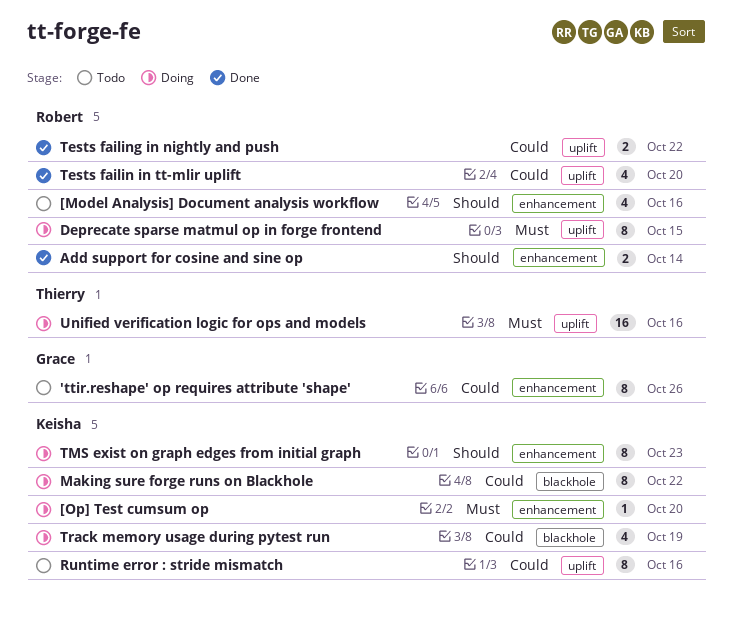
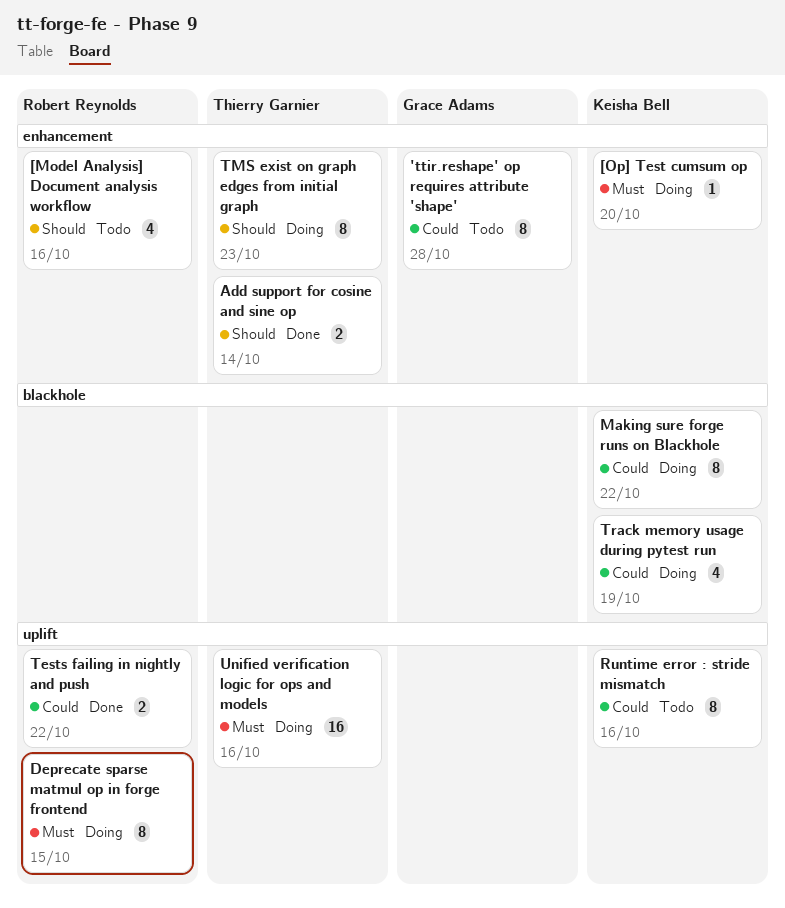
'ttir.reshape' op requires attribute 'shape', due: Oct 26 -> Oct 28
Add support for cosine and sine op, owner: Robert Reynolds -> Thierry Garnier
Tests failin in tt-mlir uplift: present -> none
TMS exist on graph edges from initial graph, owner: Keisha Bell -> Thierry Garnier

